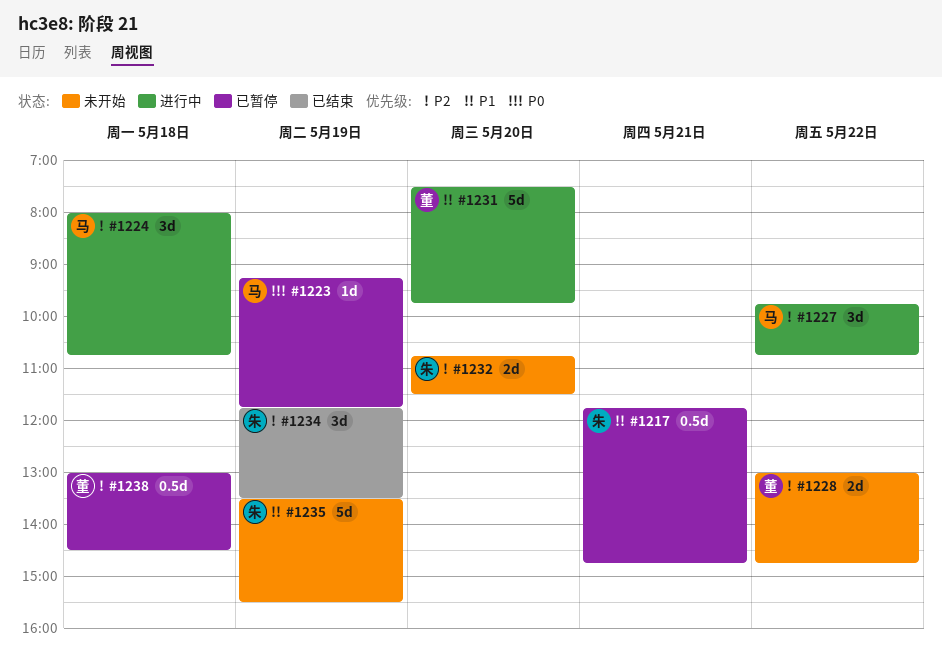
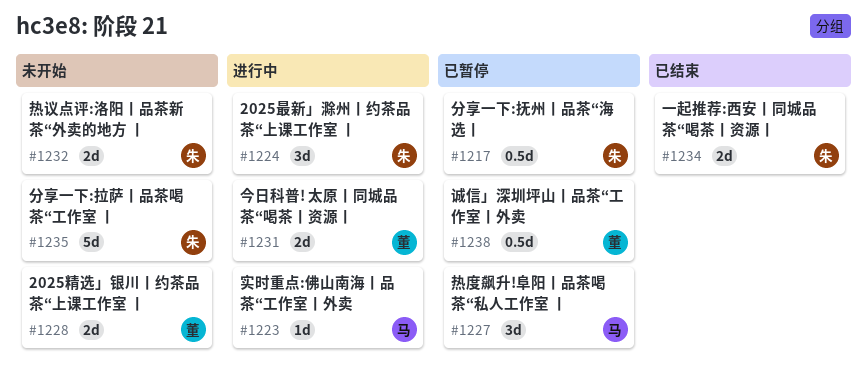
#1223, status: 已暂停 -> 进行中
#1224, owner: 马 -> 朱
#1227, status: 进行中 -> 已暂停
#1231, estimate: 5d -> 2d
#1234, estimate: 3d -> 2d

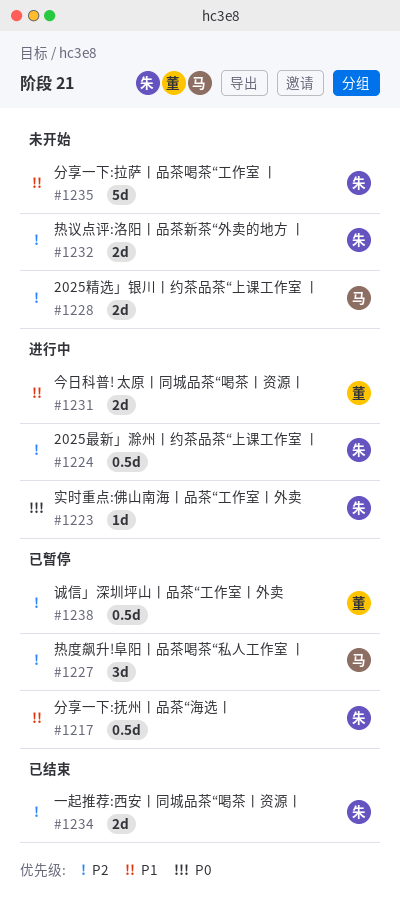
#1223, owner: 马 -> 朱
#1224, estimate: 3d -> 0.5d
#1228, owner: 董 -> 马

